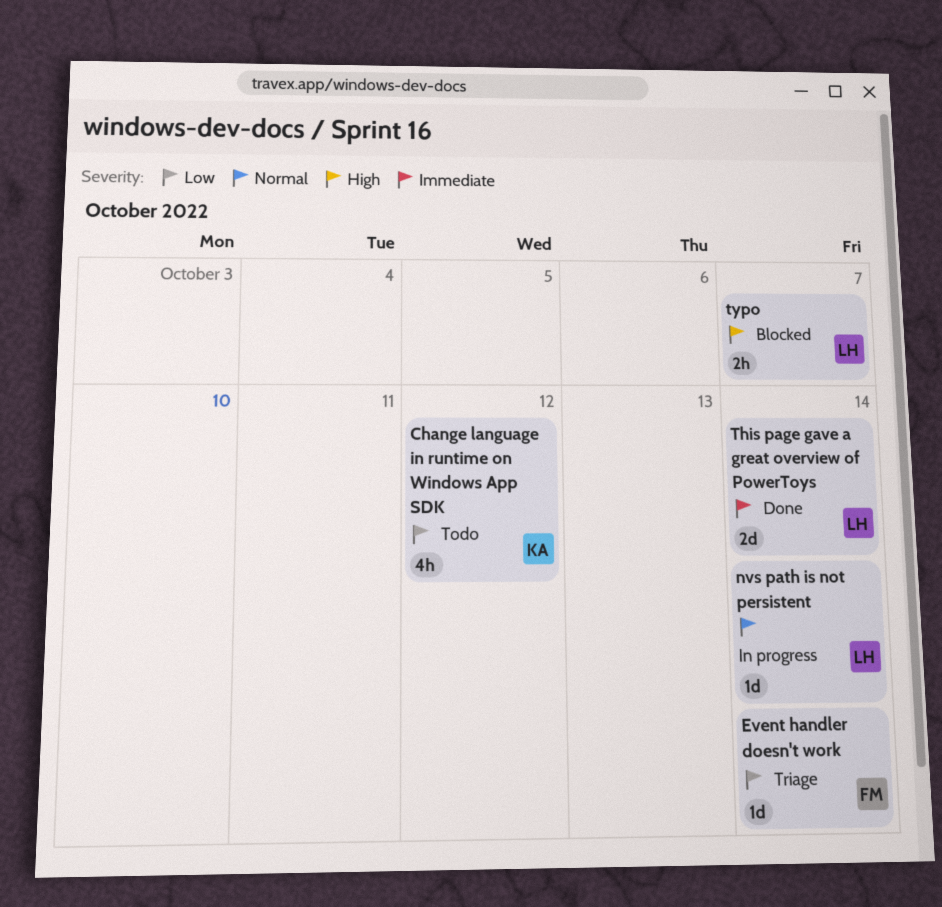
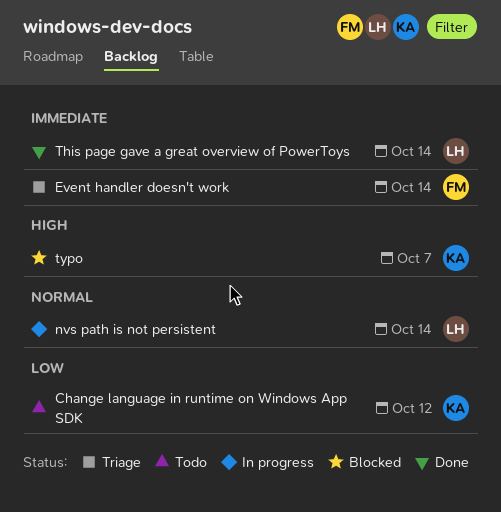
Event handler doesn't work, priority: Low -> Immediate
typo, owner: LH -> KA

